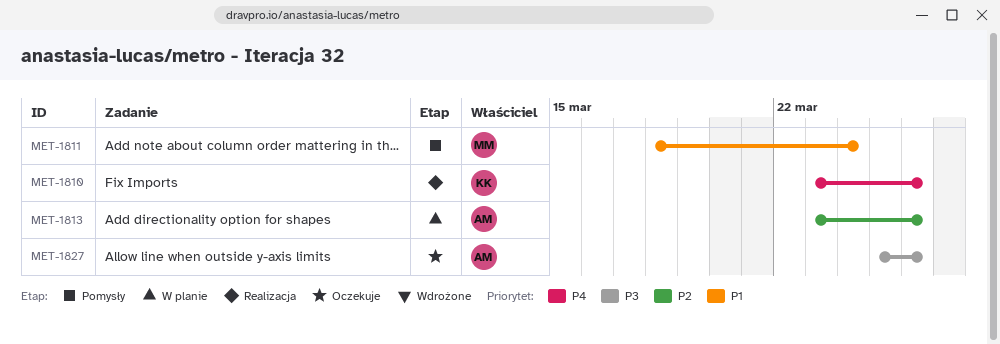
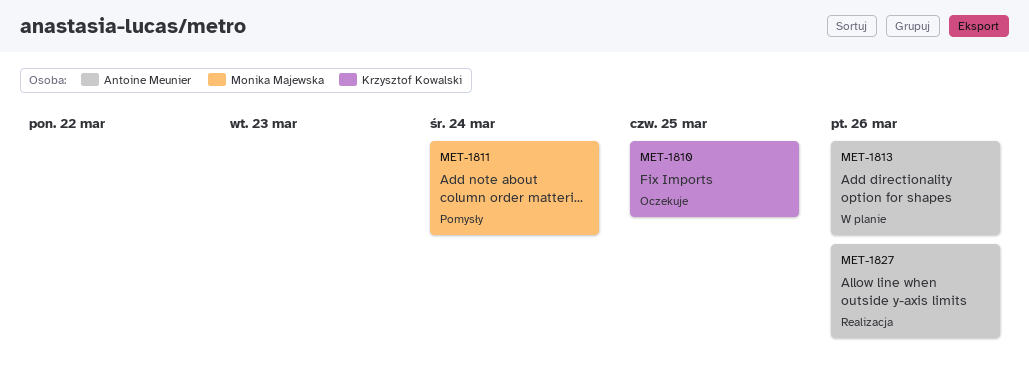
MET-1810, status: Realizacja -> Oczekuje
MET-1810, due: Mar 26 -> Mar 25
MET-1827, status: Oczekuje -> Realizacja

